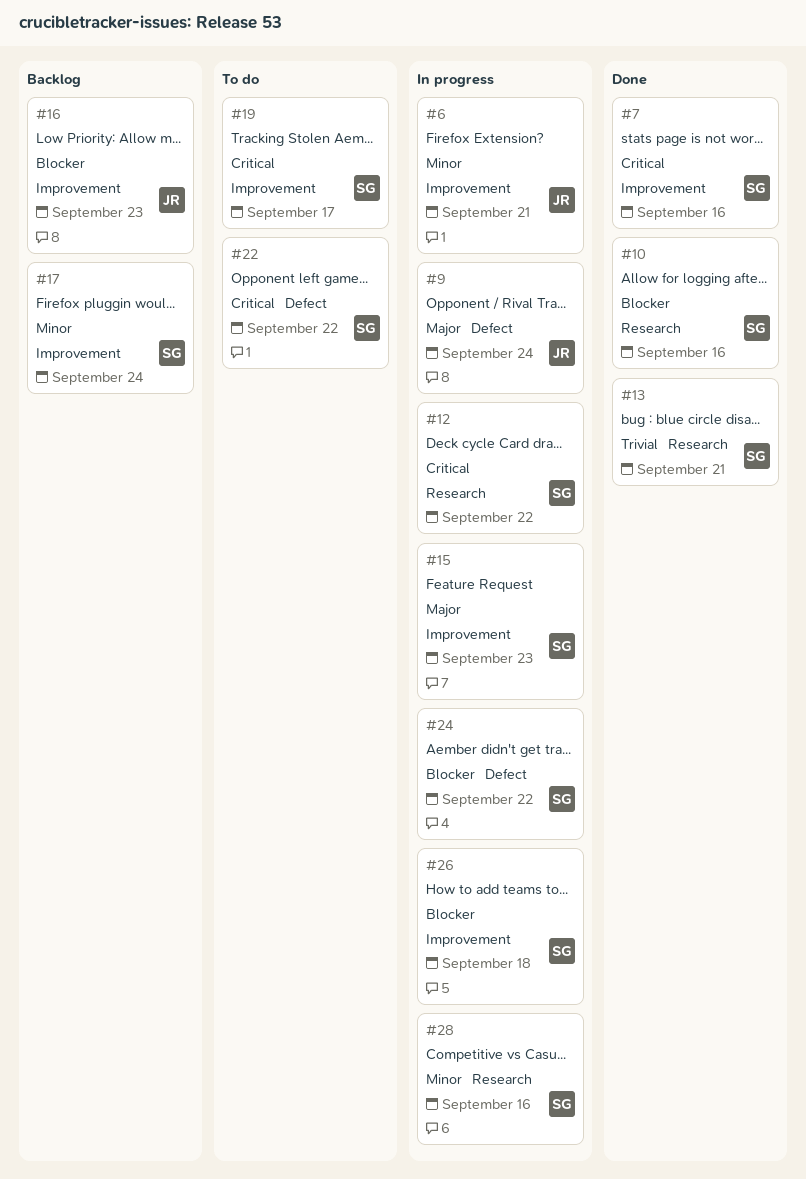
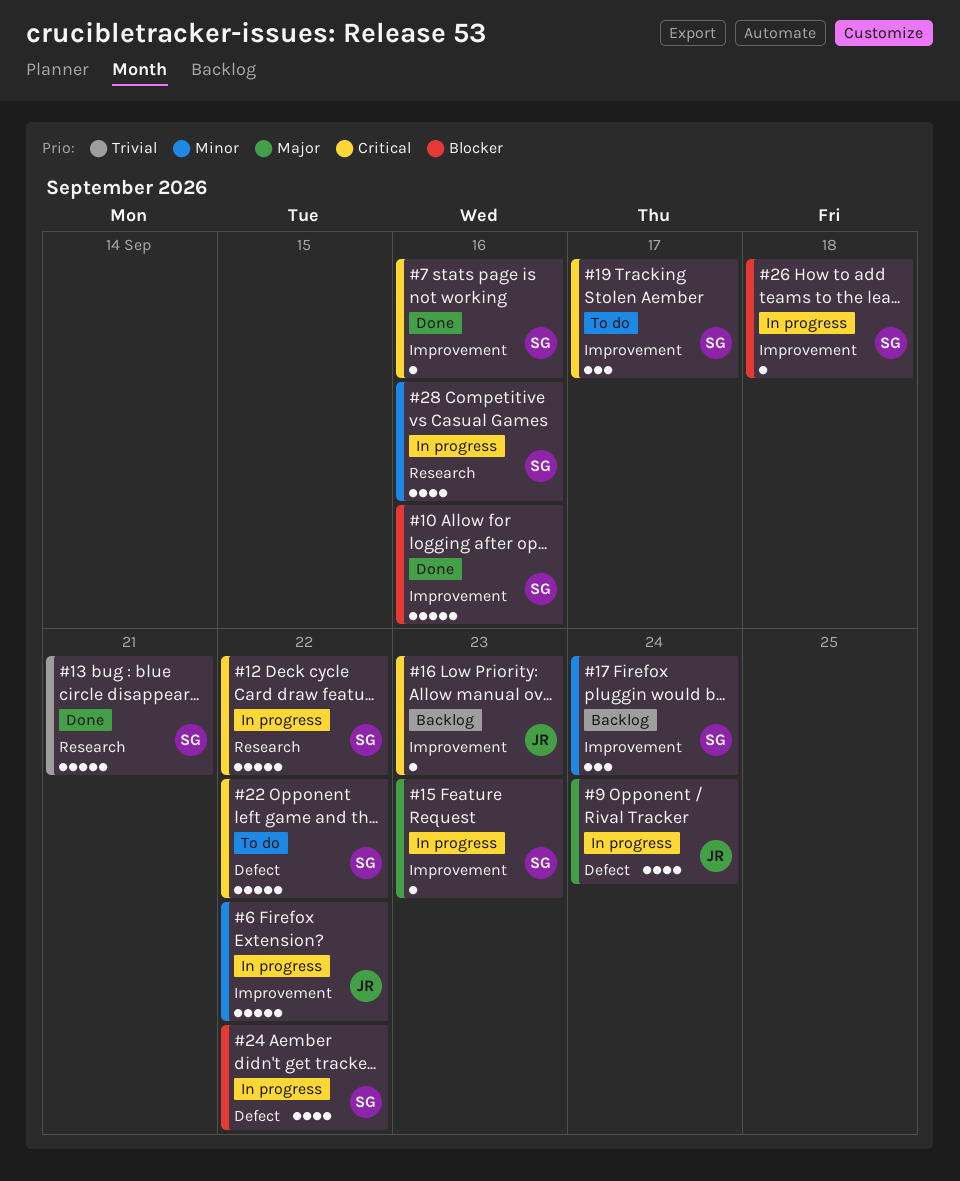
#6, due: Sep 21 -> Sep 22
#10, label: Research -> Improvement
#16, priority: Blocker -> Critical

